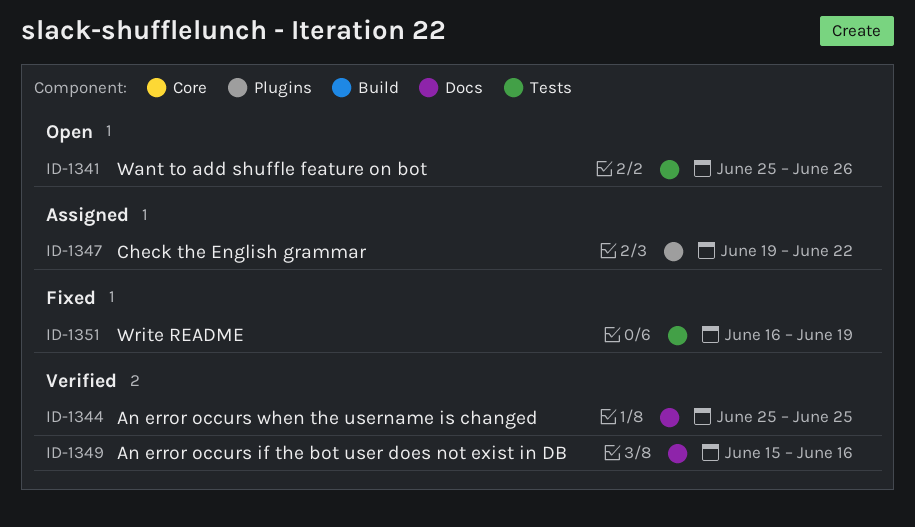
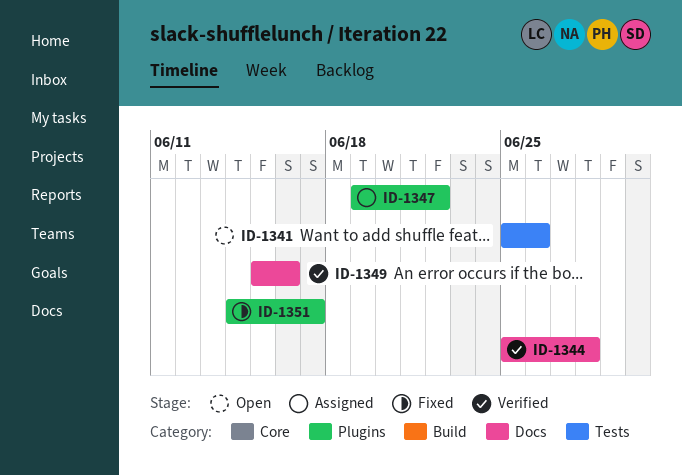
ID-1344, due: Jun 25 -> Jun 28
ID-1351, label: Tests -> Plugins
ID-1351, start: Jun 16 -> Jun 14
ID-1351, due: Jun 19 -> Jun 17

